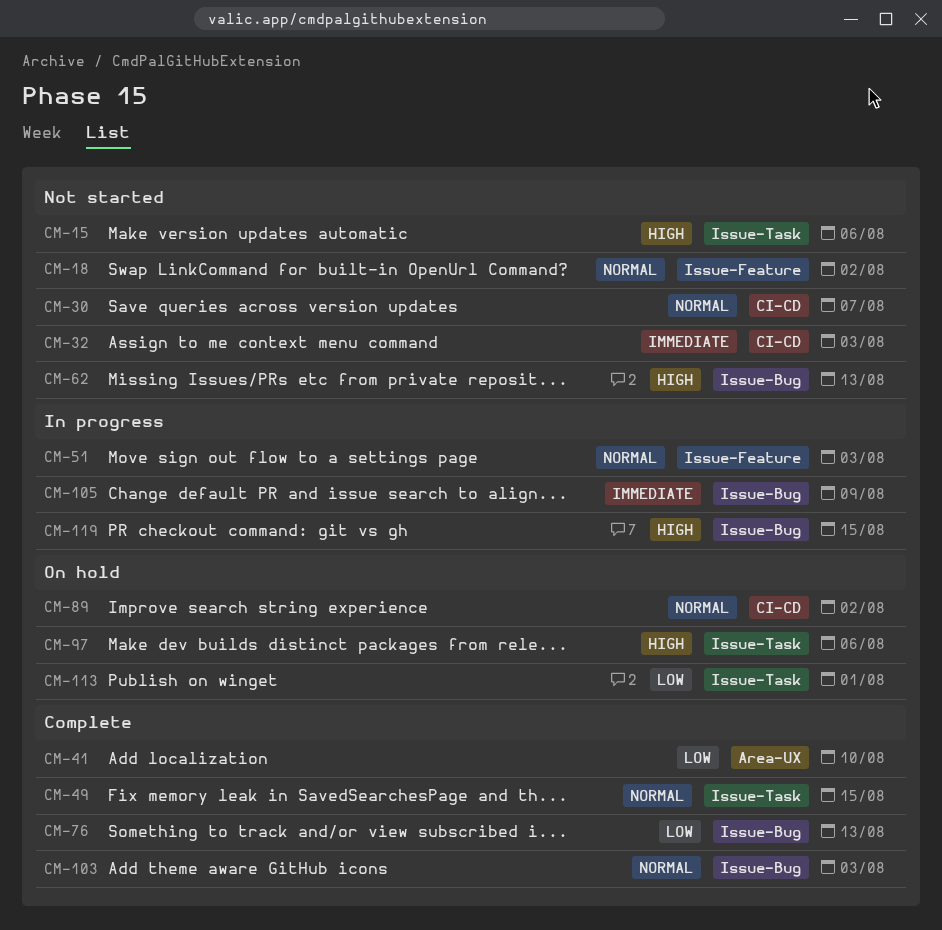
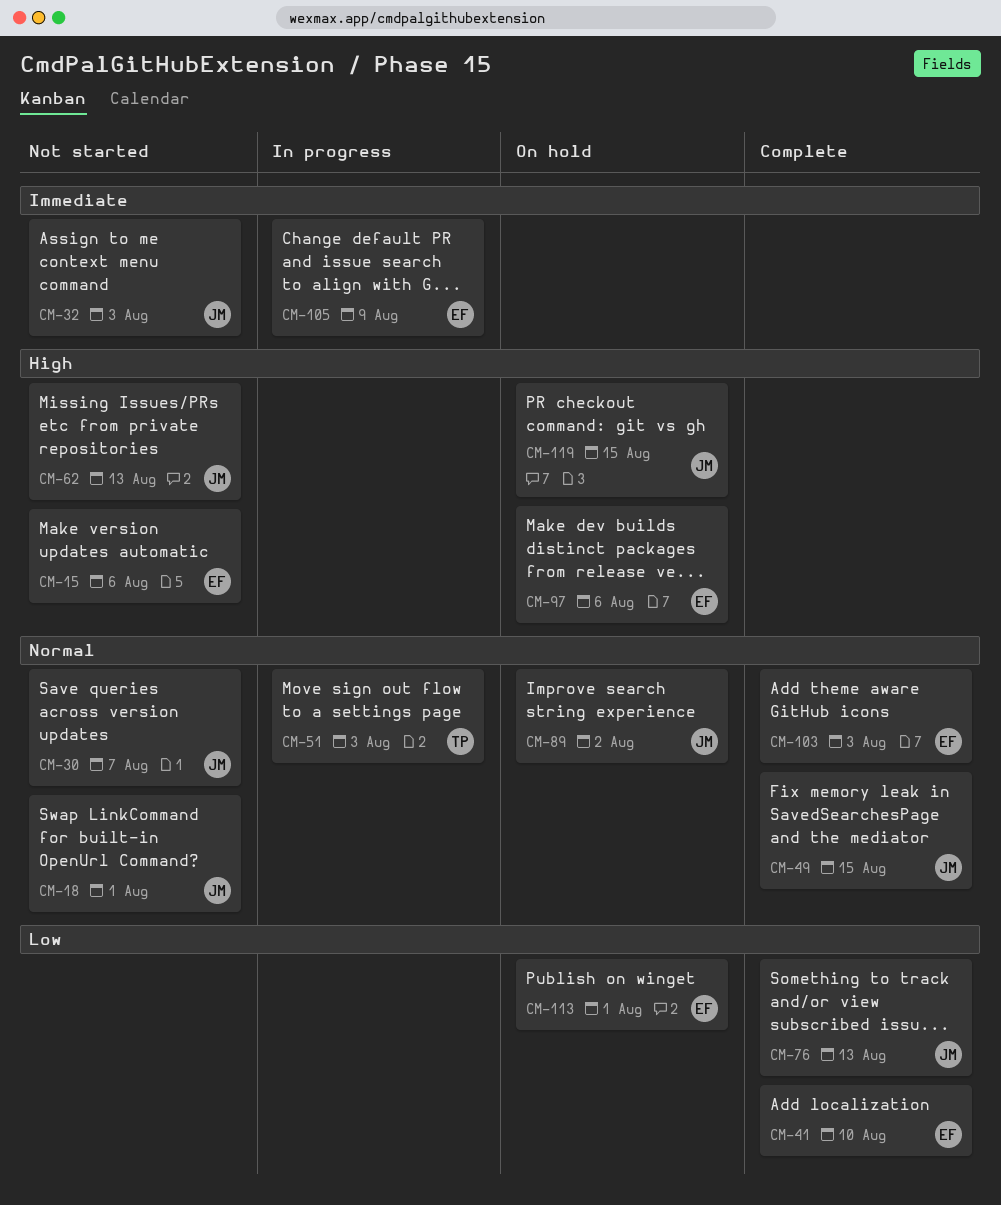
CM-18, due: Aug 2 -> Aug 1
CM-119, status: In progress -> On hold

